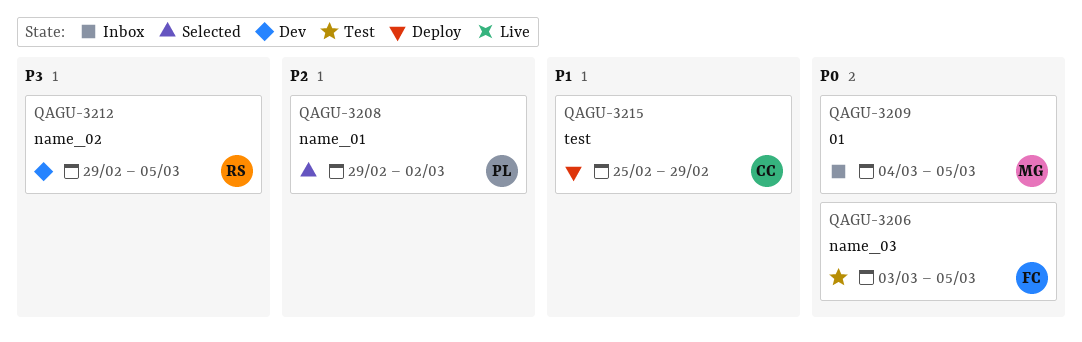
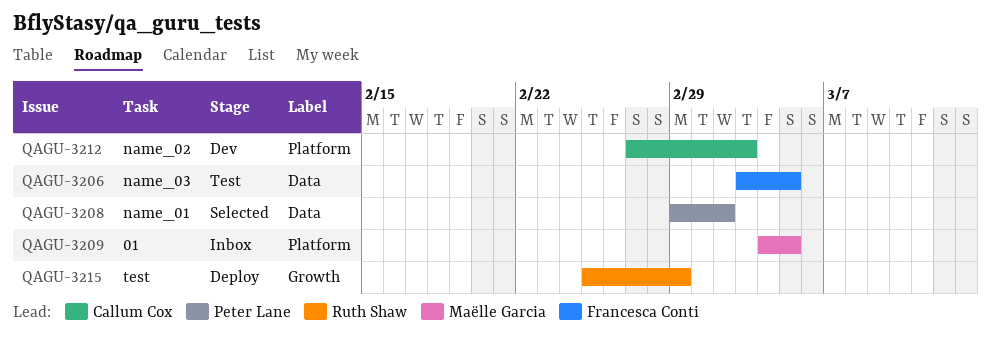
QAGU-3212, owner: Ruth Shaw -> Callum Cox
QAGU-3212, start: Feb 29 -> Feb 27
QAGU-3212, due: Mar 5 -> Mar 3
QAGU-3215, owner: Callum Cox -> Ruth Shaw

